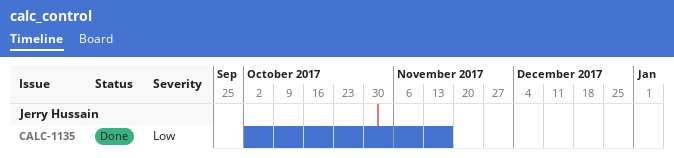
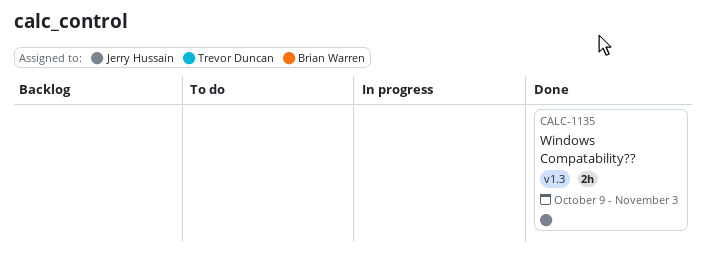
CALC-1135, start: Oct 2 -> Oct 9
CALC-1135, due: Nov 17 -> Nov 3

